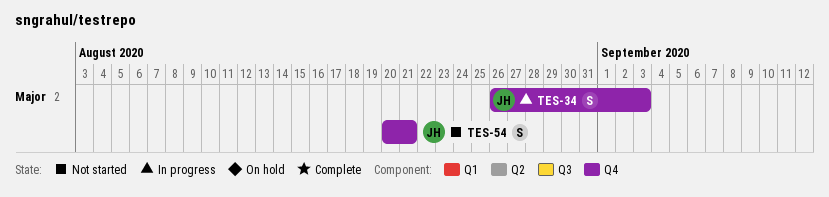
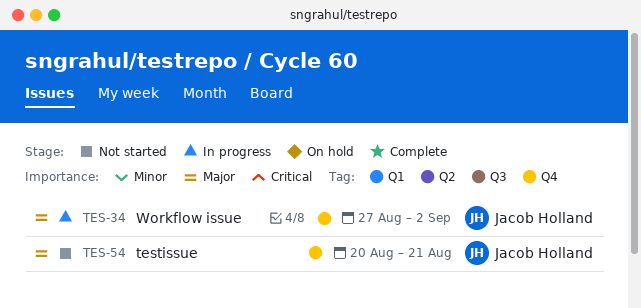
TES-34, start: Aug 26 -> Aug 27
TES-34, due: Sep 3 -> Sep 2

